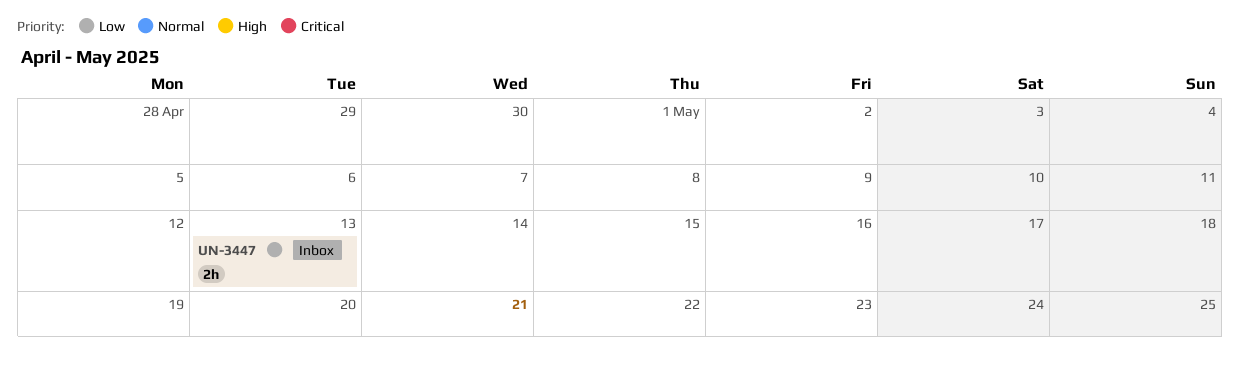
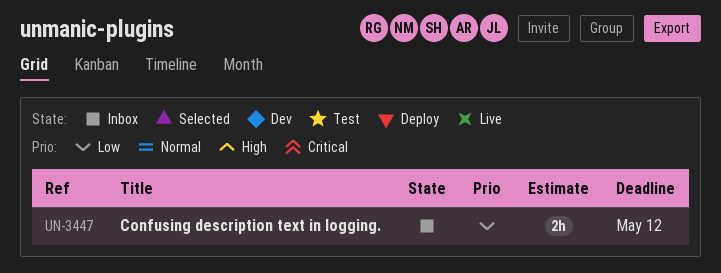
UN-3447, due: May 13 -> May 12

